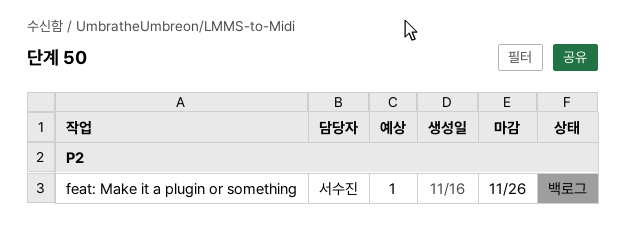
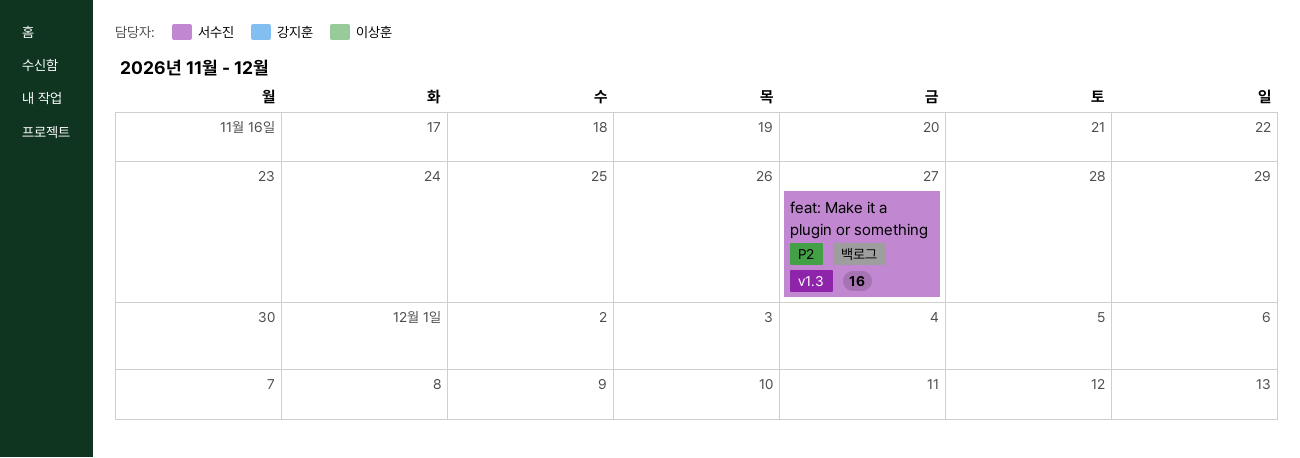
feat: Make it a plugin or something, estimate: 1 -> 16
feat: Make it a plugin or something, due: Nov 26 -> Nov 27

